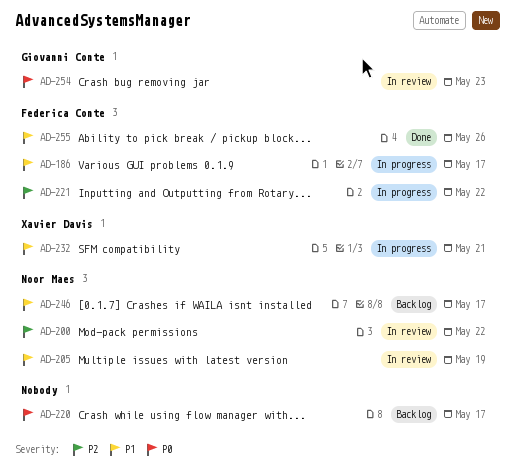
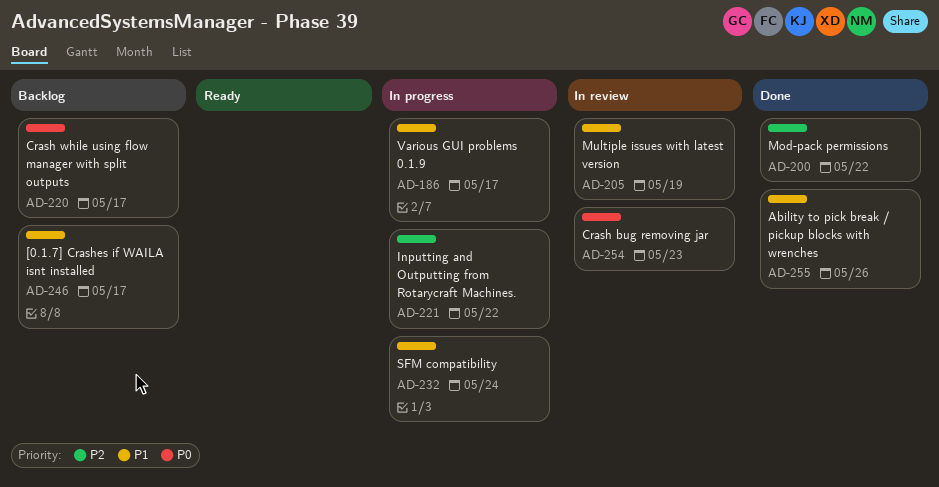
AD-200, status: In review -> Done
AD-232, due: May 21 -> May 24

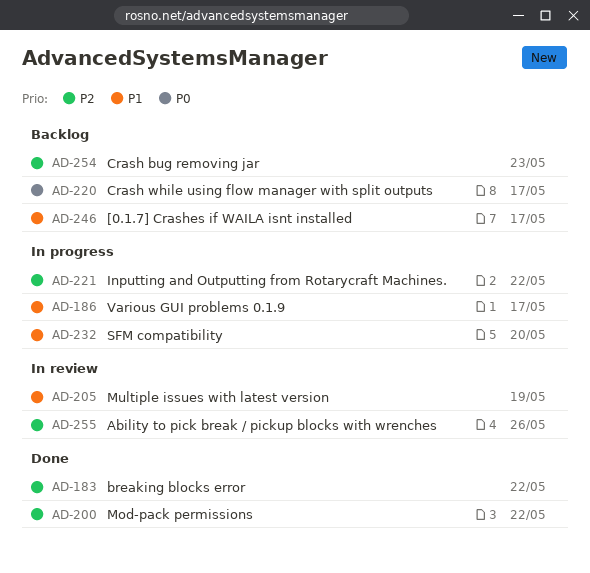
AD-183: none -> present
AD-232, due: May 24 -> May 20
AD-254, status: In review -> Backlog
AD-254, priority: P0 -> P2
AD-255, status: Done -> In review
AD-255, priority: P1 -> P2

